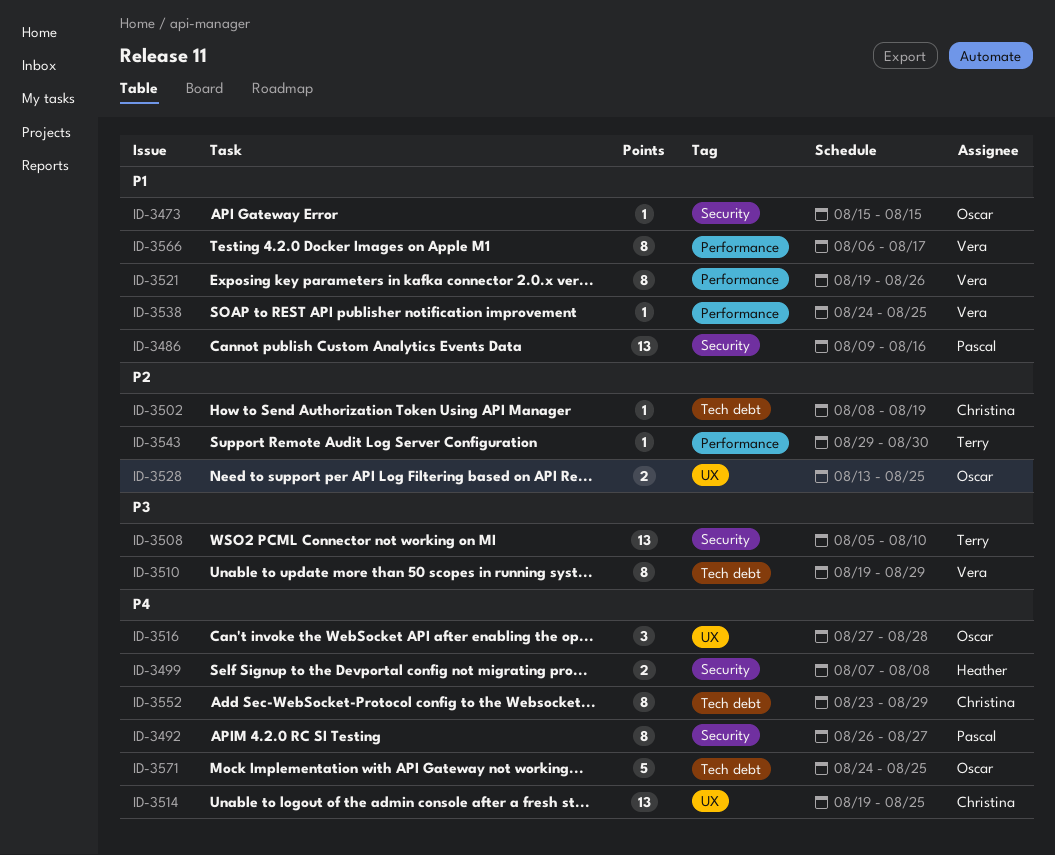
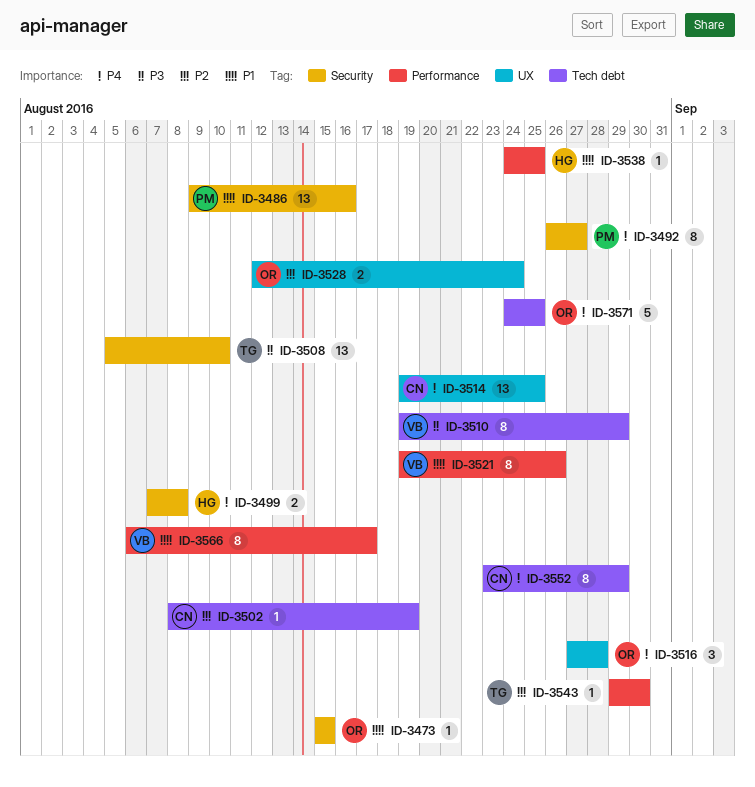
ID-3528, start: Aug 13 -> Aug 12
ID-3528, due: Aug 25 -> Aug 24
ID-3538, owner: Vera -> Heather

